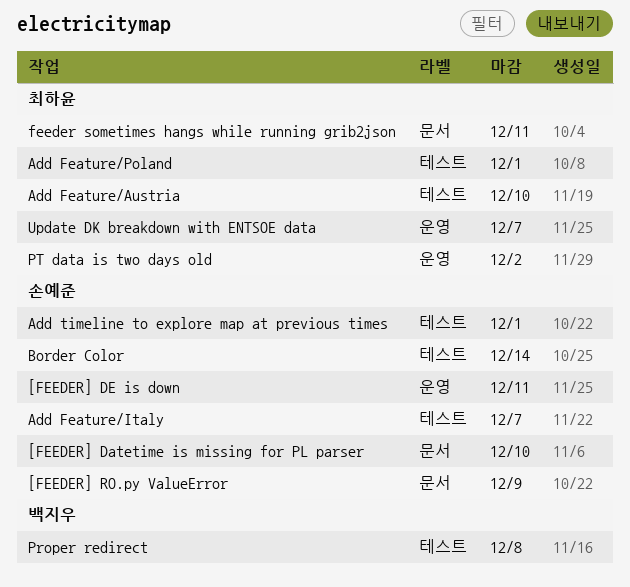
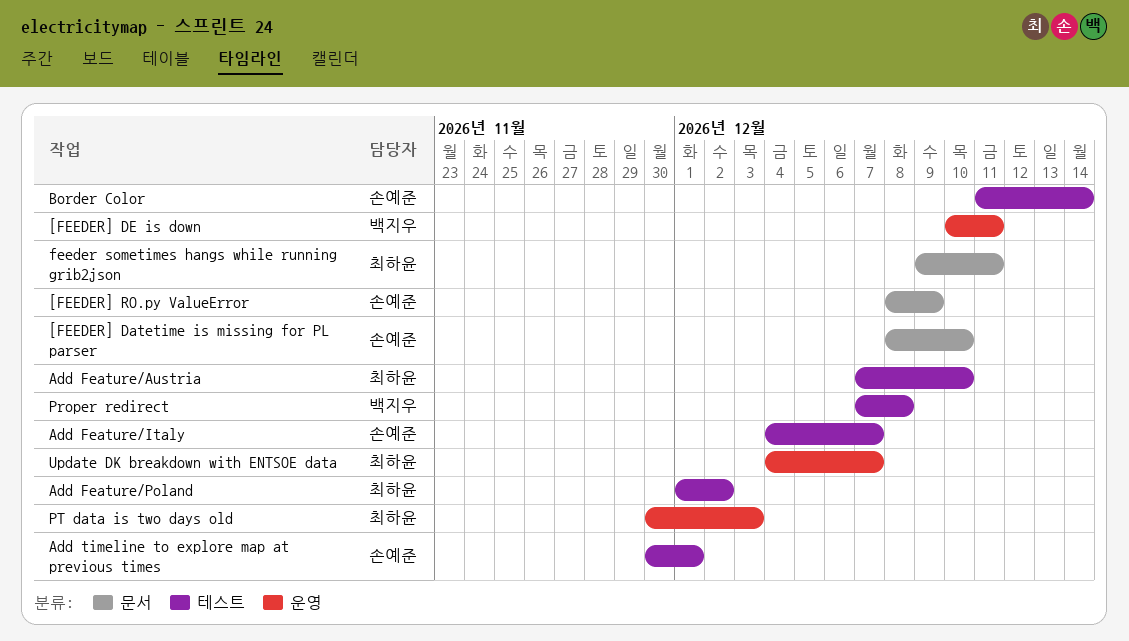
[FEEDER] DE is down, owner: 손예준 -> 백지우
Add Feature/Poland, due: Dec 1 -> Dec 2
PT data is two days old, due: Dec 2 -> Dec 3

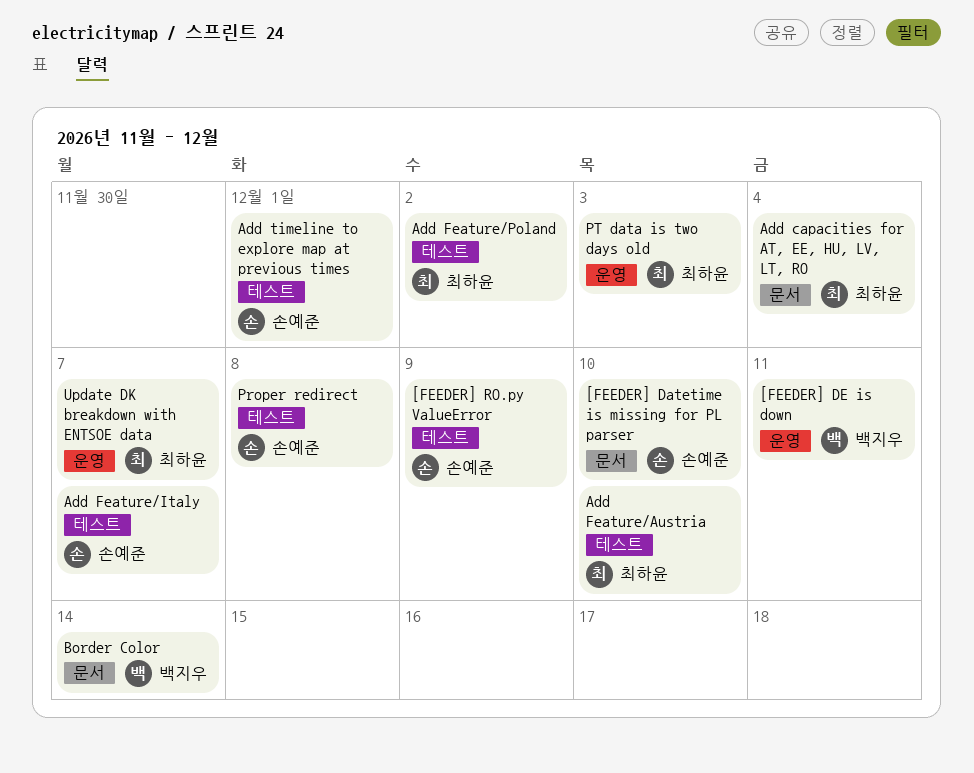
[FEEDER] RO.py ValueError, label: 문서 -> 테스트
Add capacities for AT, EE, HU, LV, LT, RO: none -> present
Border Color, owner: 손예준 -> 백지우
Border Color, label: 테스트 -> 문서
feeder sometimes hangs while running grib2json: present -> none
Proper redirect, owner: 백지우 -> 손예준

